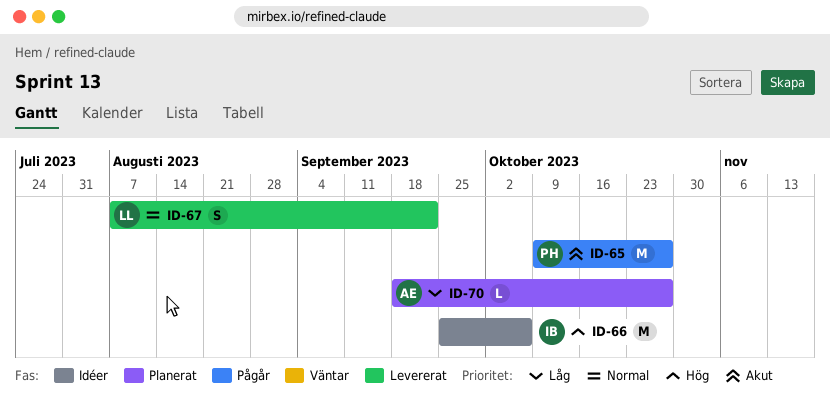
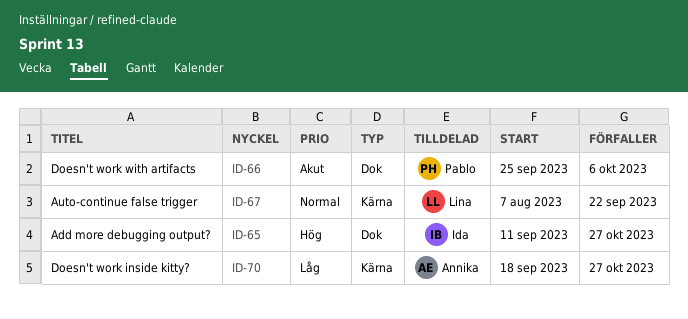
ID-65, owner: Pablo -> Ida
ID-65, priority: Akut -> Hög
ID-65, start: Oct 9 -> Sep 11
ID-66, owner: Ida -> Pablo
ID-66, priority: Hög -> Akut

